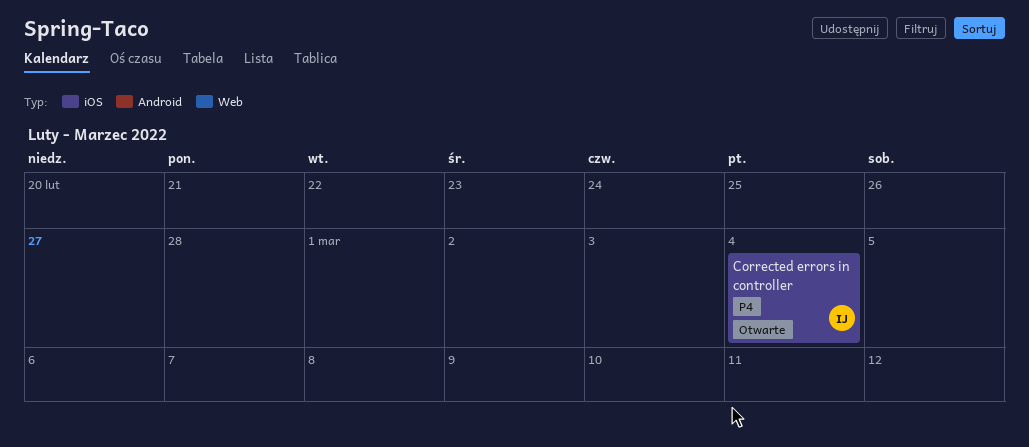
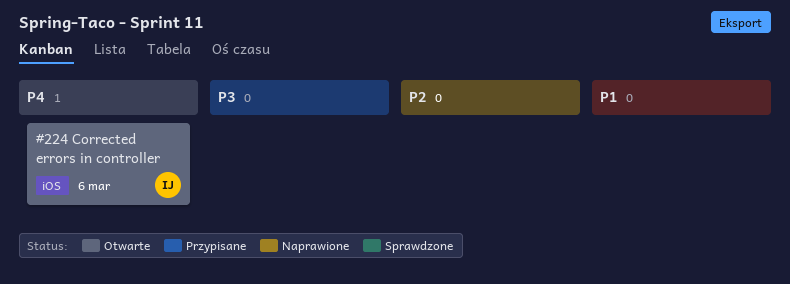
Corrected errors in controller, due: Mar 4 -> Mar 6

